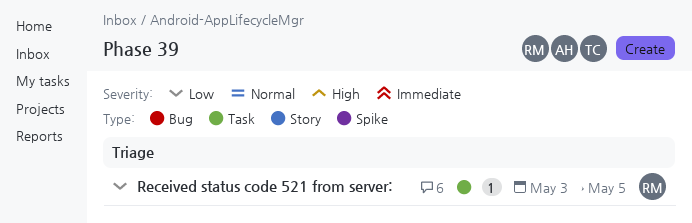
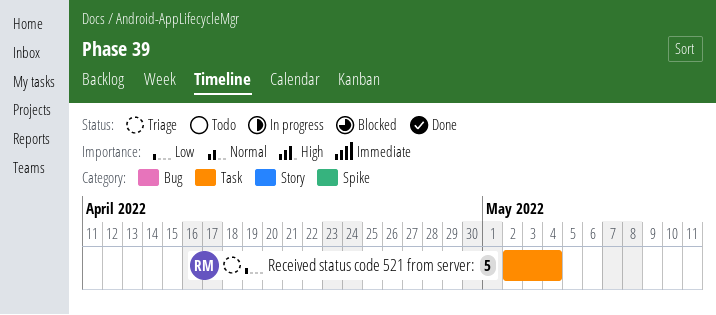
Received status code 521 from server:, estimate: 1 -> 5
Received status code 521 from server:, start: May 3 -> May 2
Received status code 521 from server:, due: May 5 -> May 4

